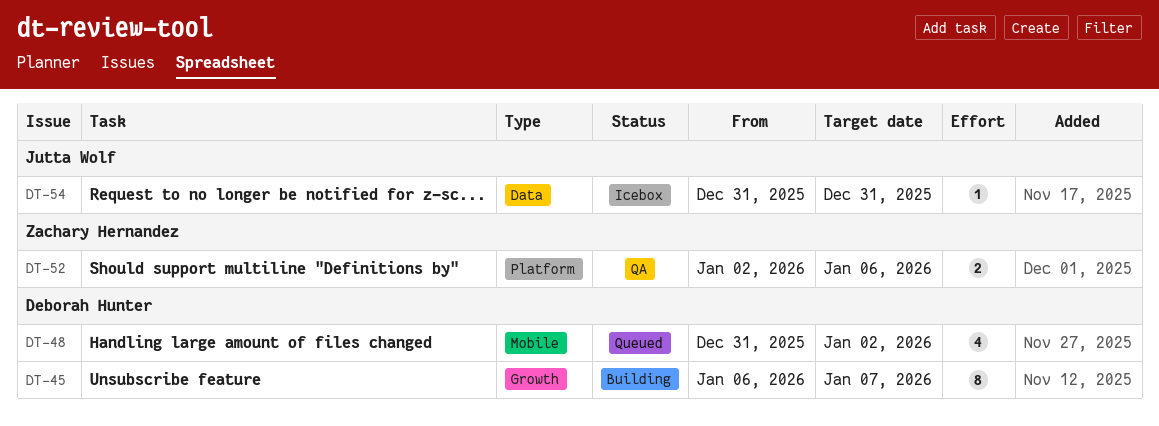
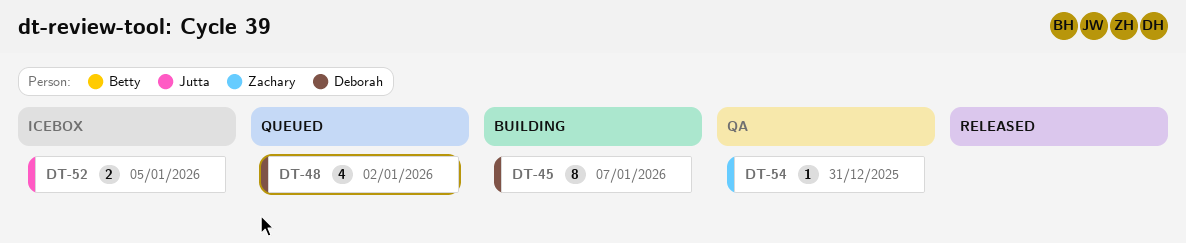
DT-52, status: QA -> Icebox
DT-52, owner: Zachary Hernandez -> Jutta Wolf
DT-52, due: Jan 6 -> Jan 5
DT-54, status: Icebox -> QA
DT-54, owner: Jutta Wolf -> Zachary Hernandez

